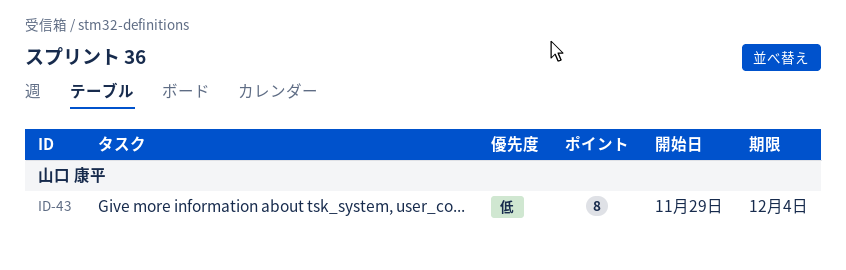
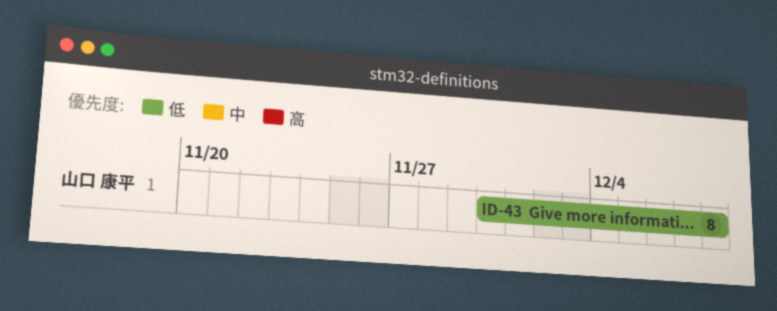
ID-43, start: Nov 29 -> Nov 30
ID-43, due: Dec 4 -> Dec 8

